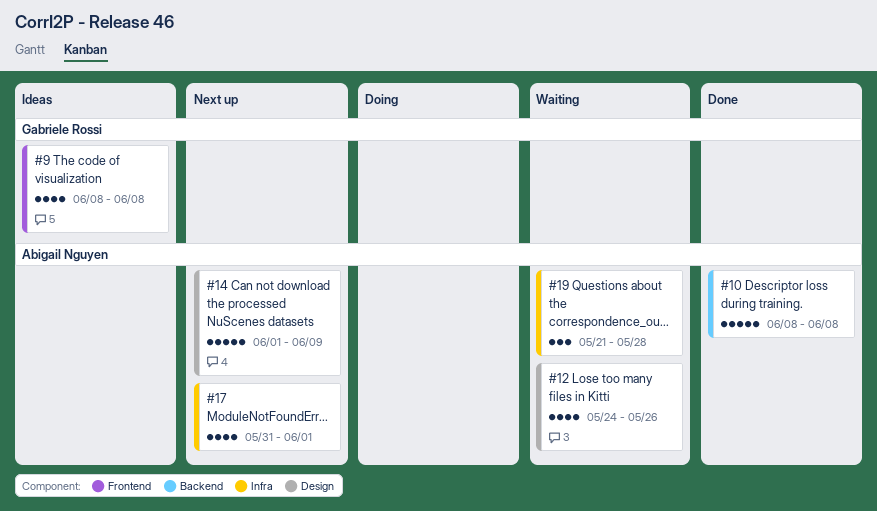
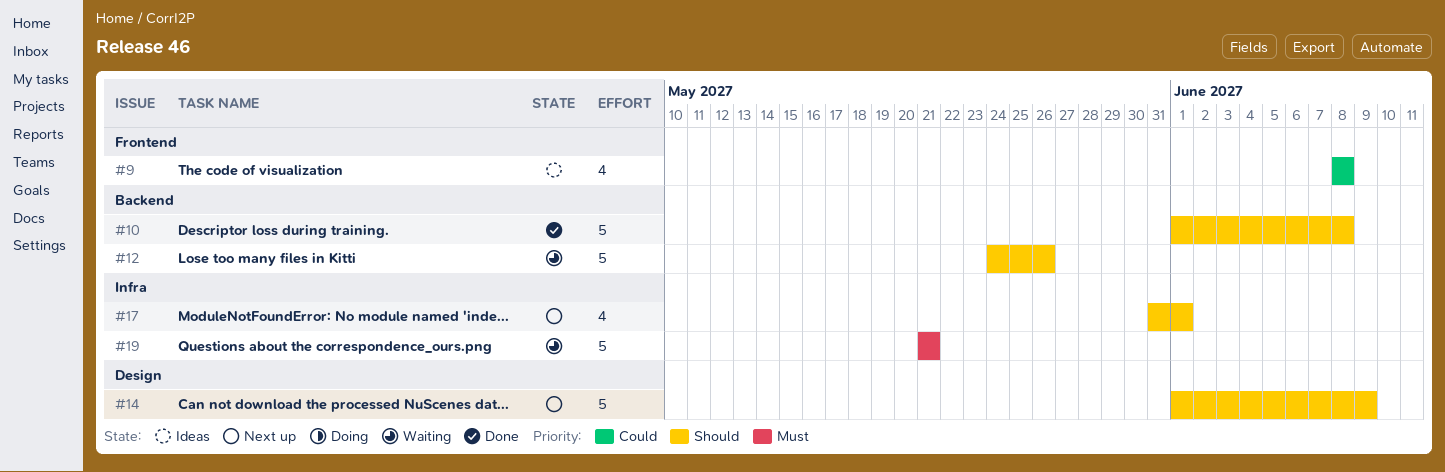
#10, start: Jun 8 -> Jun 1
#12, label: Design -> Backend
#12, estimate: 4 -> 5
#19, estimate: 3 -> 5
#19, due: May 28 -> May 21

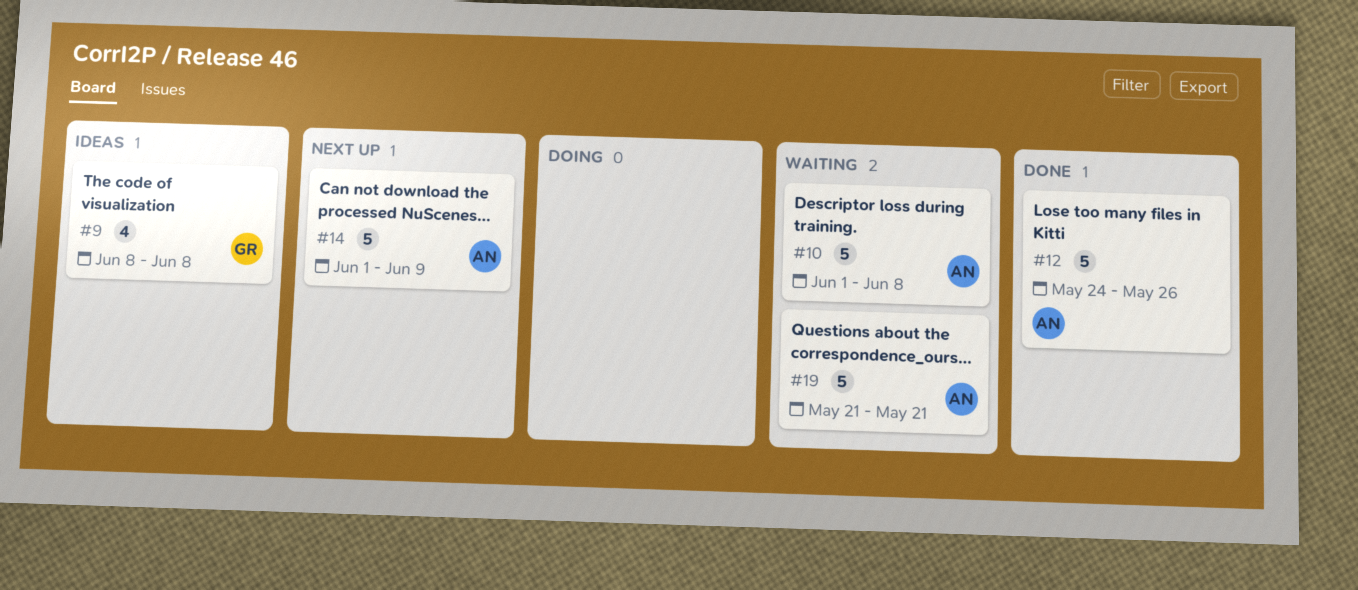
#10, status: Done -> Waiting
#12, status: Waiting -> Done
#17: present -> none

